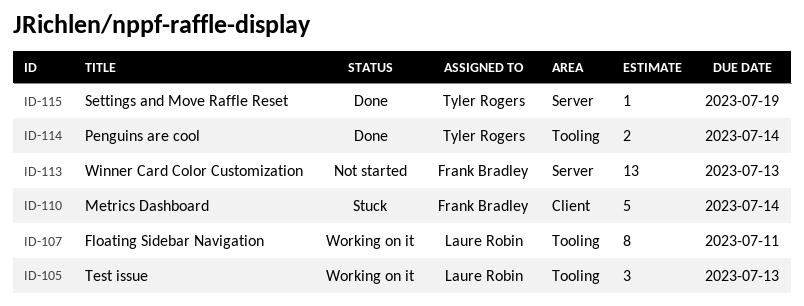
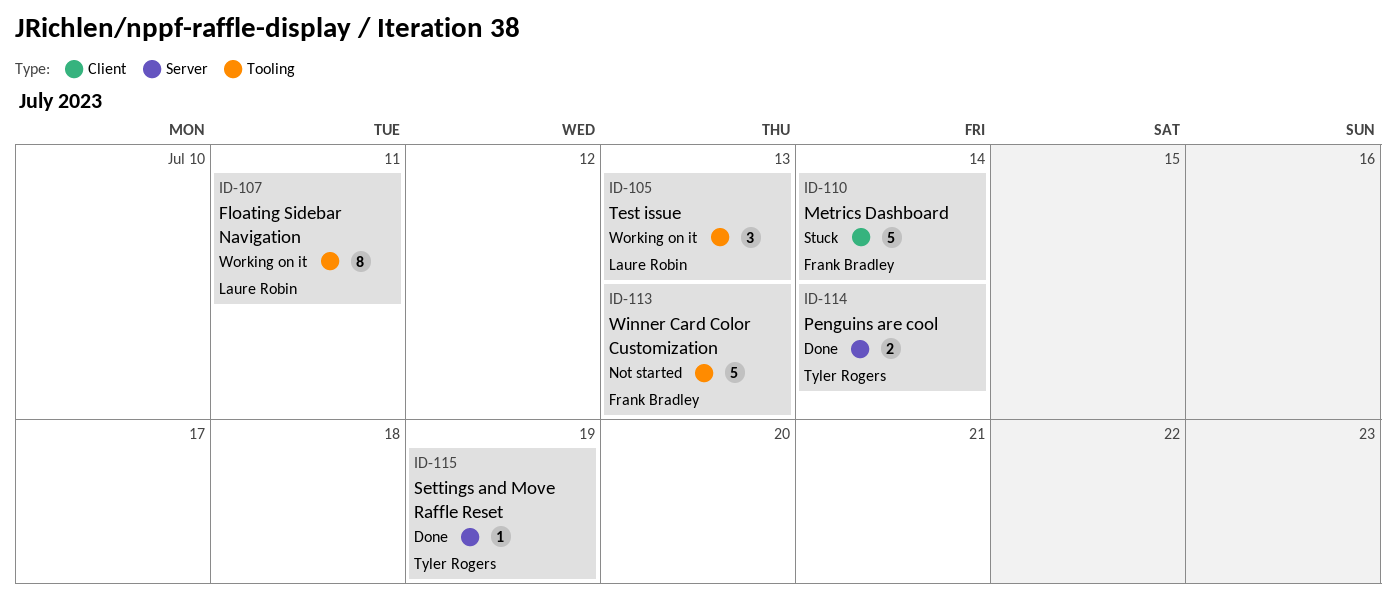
ID-113, label: Server -> Tooling
ID-113, estimate: 13 -> 5
ID-114, label: Tooling -> Server

